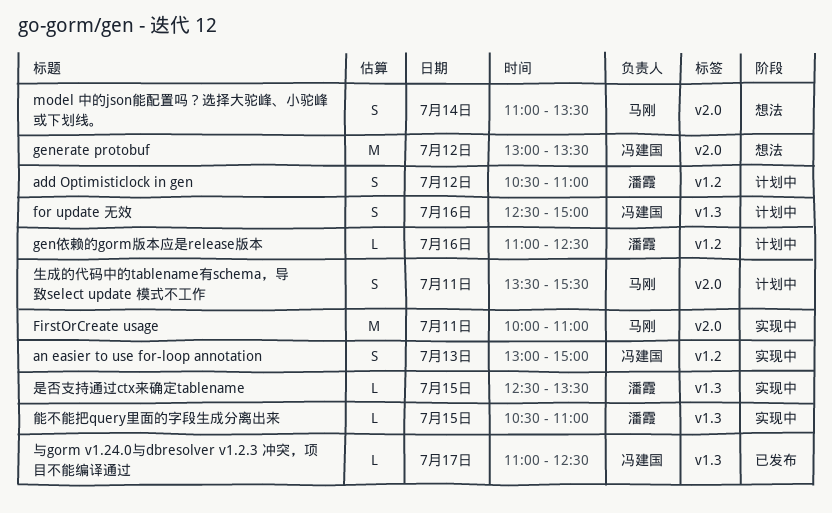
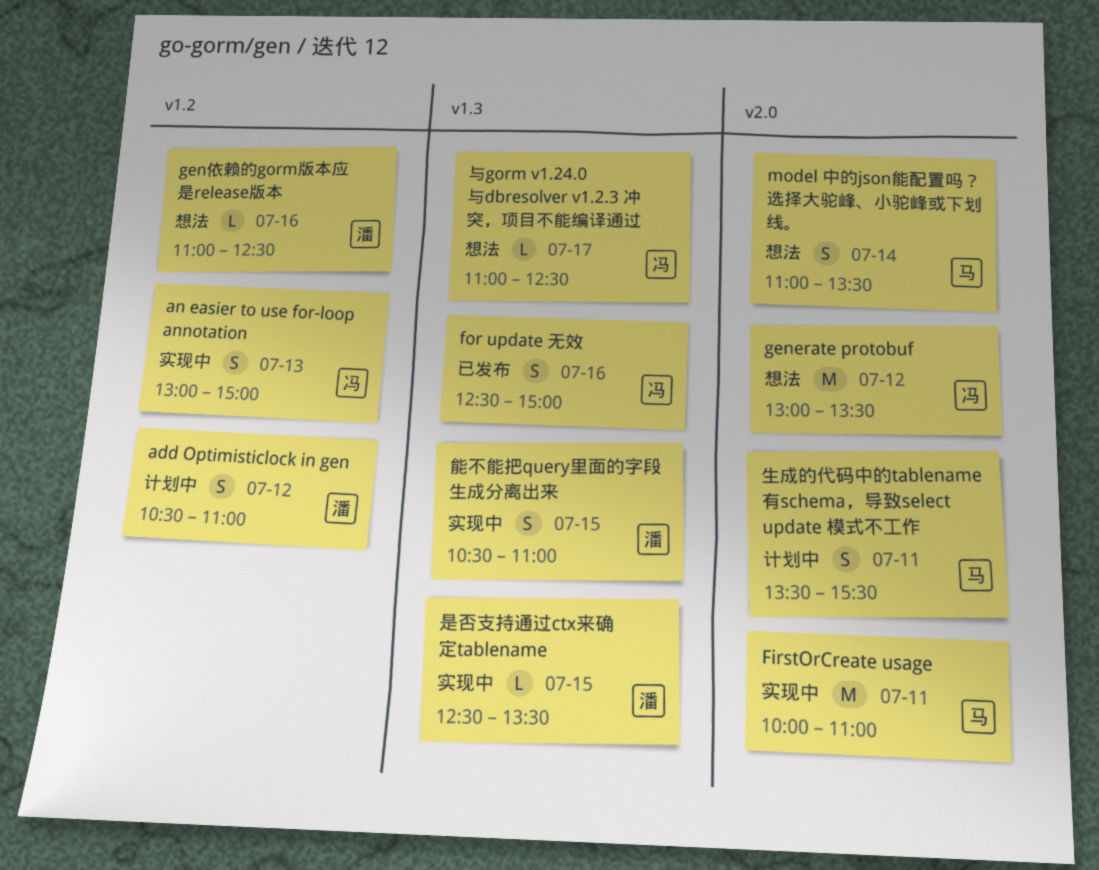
for update 无效, status: 计划中 -> 已发布
gen依赖的gorm版本应是release版本, status: 计划中 -> 想法
与gorm v1.24.0与dbresolver v1.2.3 冲突，项目不能编译通过, status: 已发布 -> 想法
能不能把query里面的字段生成分离出来, estimate: L -> S

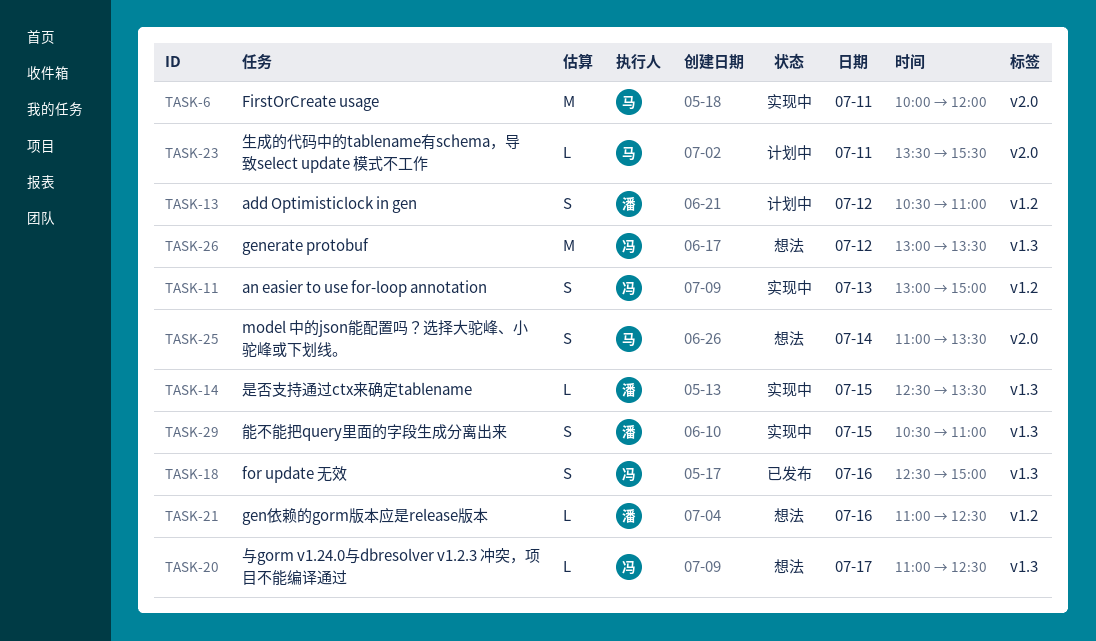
FirstOrCreate usage, ends: 11:00 -> 12:00
generate protobuf, label: v2.0 -> v1.3
生成的代码中的tablename有schema，导致select update 模式不工作, estimate: S -> L

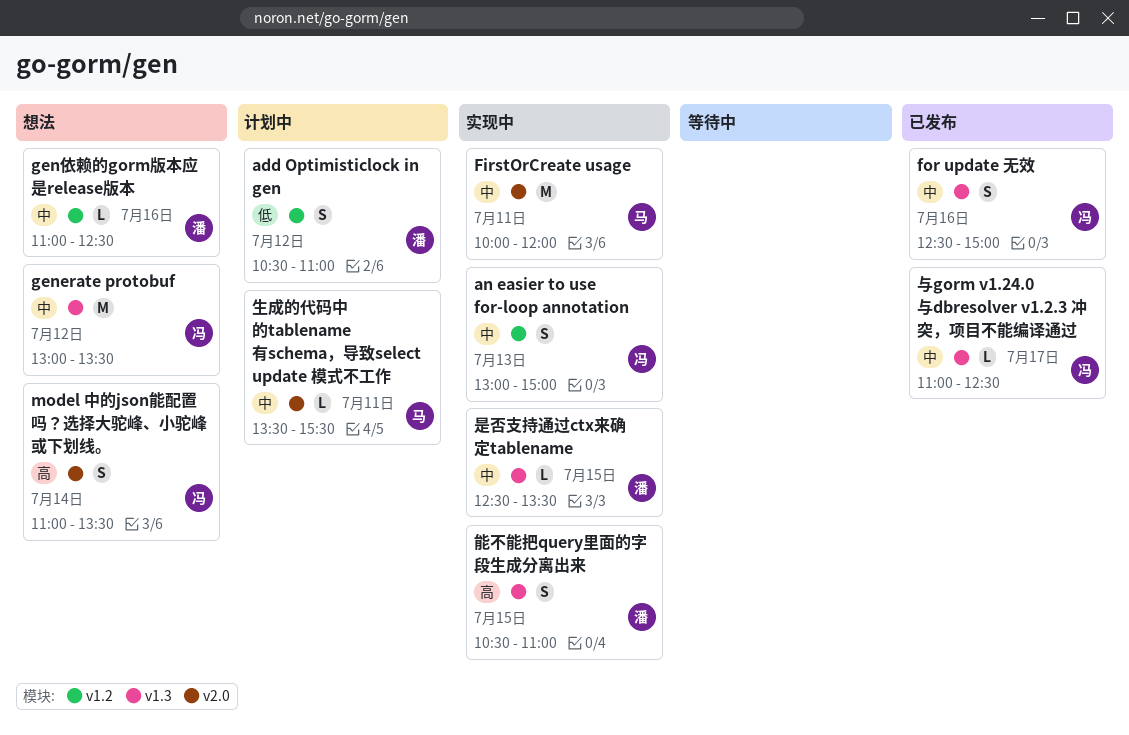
model 中的json能配置吗？选择大驼峰、小驼峰或下划线。, owner: 马 -> 冯
与gorm v1.24.0与dbresolver v1.2.3 冲突，项目不能编译通过, status: 想法 -> 已发布

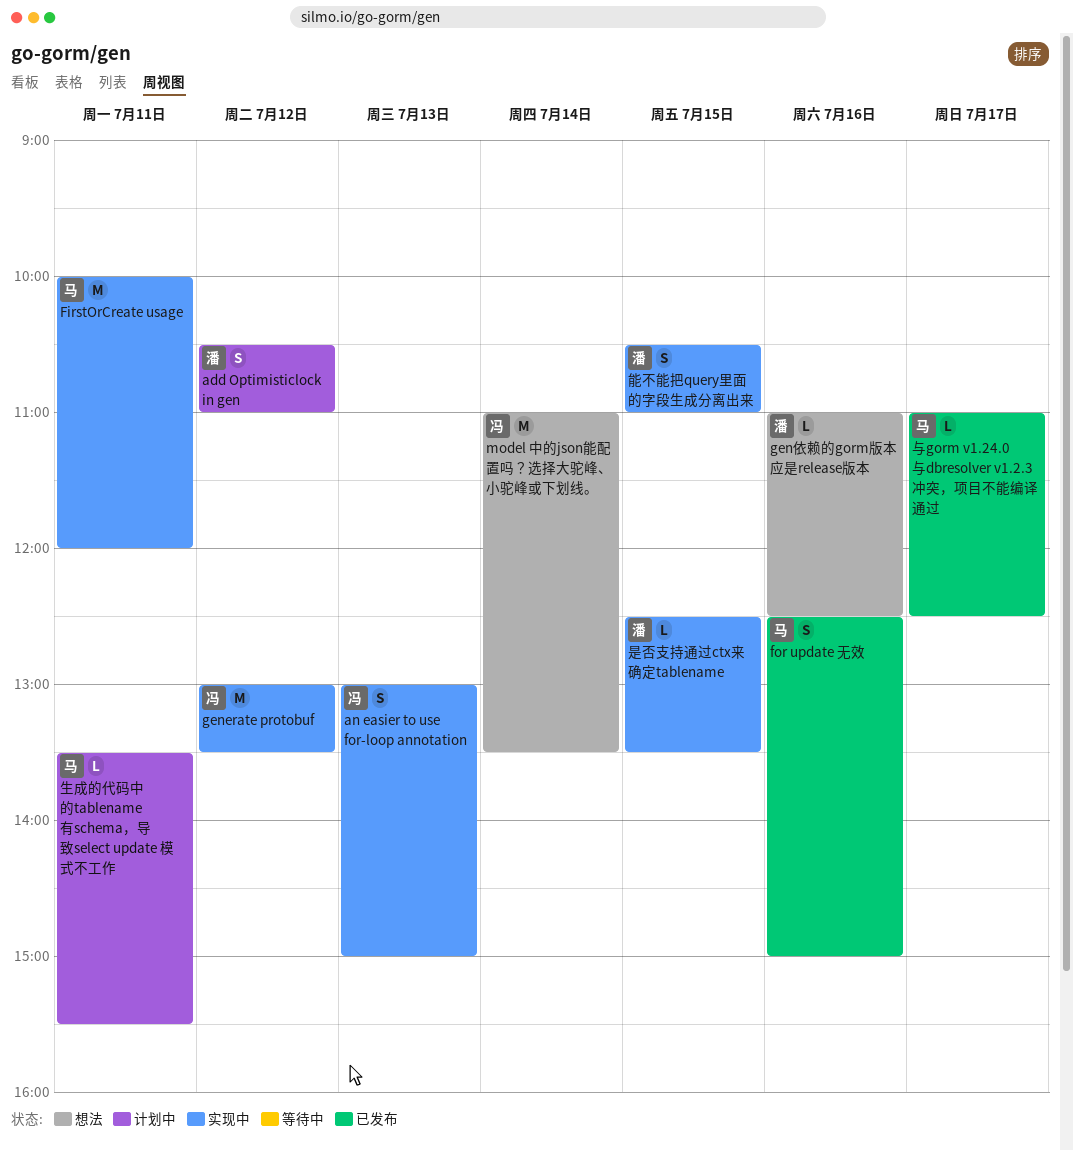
for update 无效, owner: 冯 -> 马
generate protobuf, status: 想法 -> 实现中
model 中的json能配置吗？选择大驼峰、小驼峰或下划线。, estimate: S -> M
与gorm v1.24.0与dbresolver v1.2.3 冲突，项目不能编译通过, owner: 冯 -> 马

